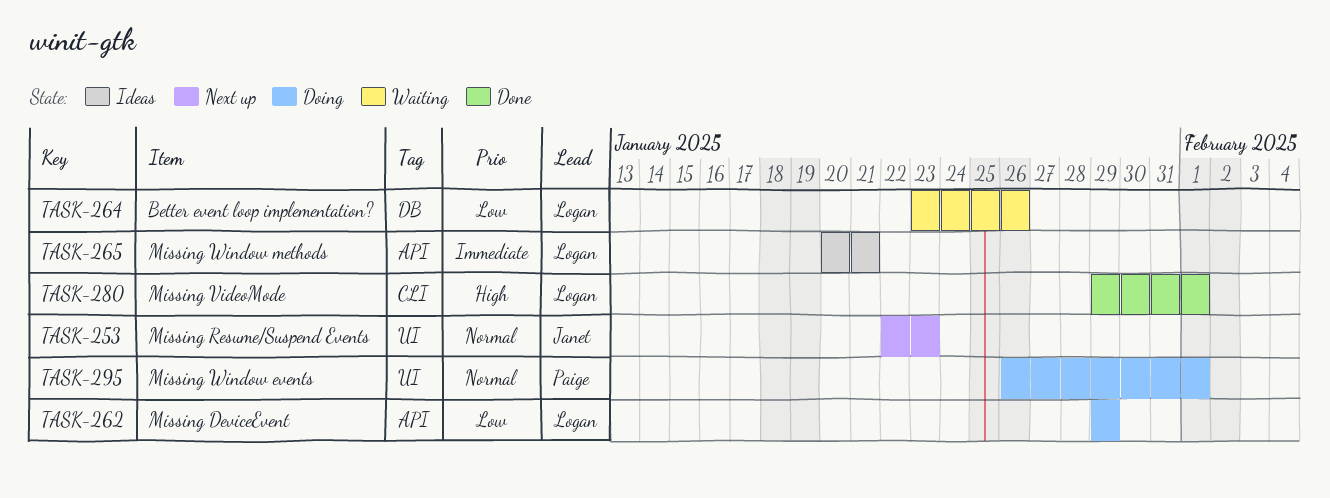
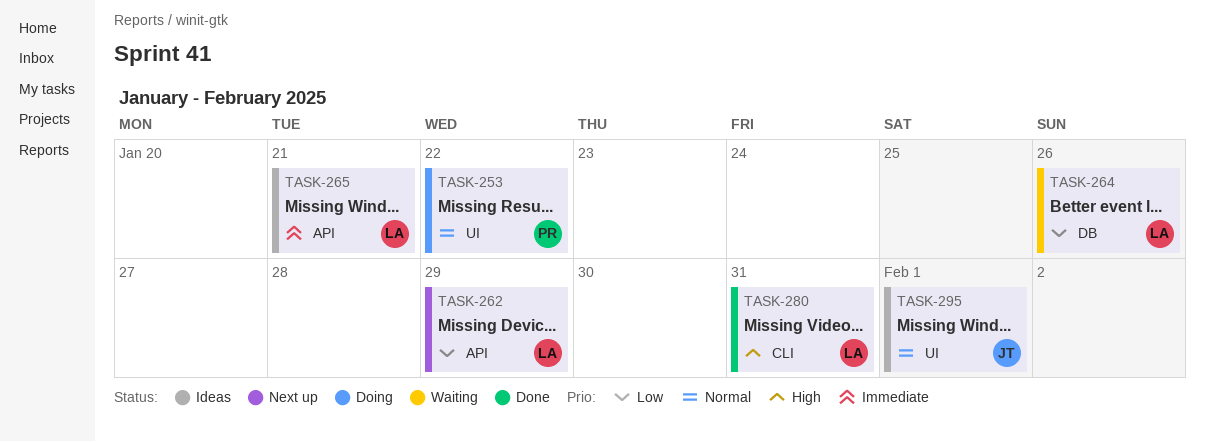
TASK-253, status: Next up -> Doing
TASK-253, owner: Janet -> Paige
TASK-253, due: Jan 23 -> Jan 22
TASK-262, status: Doing -> Next up
TASK-280, due: Feb 1 -> Jan 31
TASK-295, status: Doing -> Ideas
TASK-295, owner: Paige -> Janet

